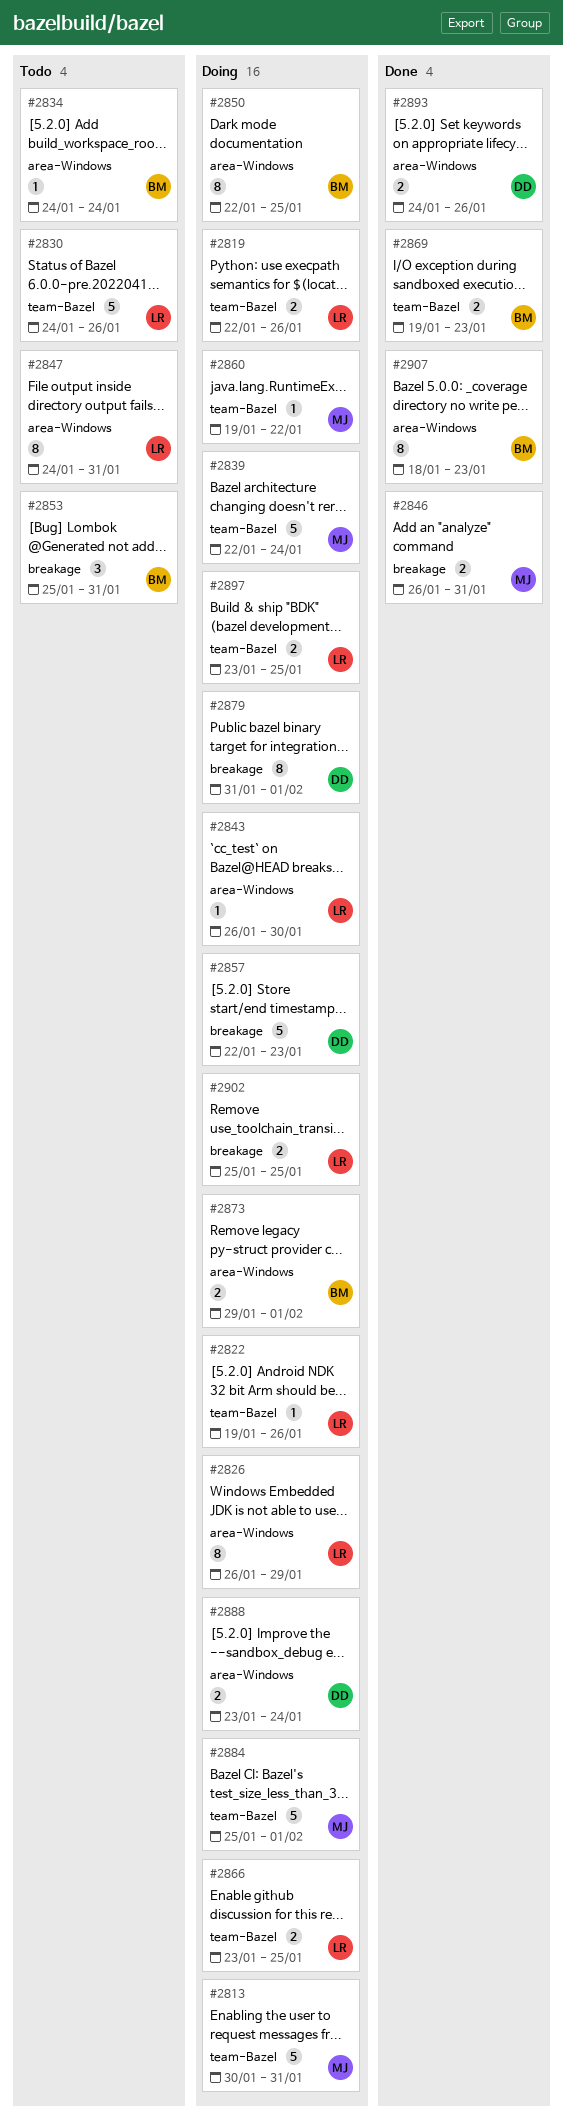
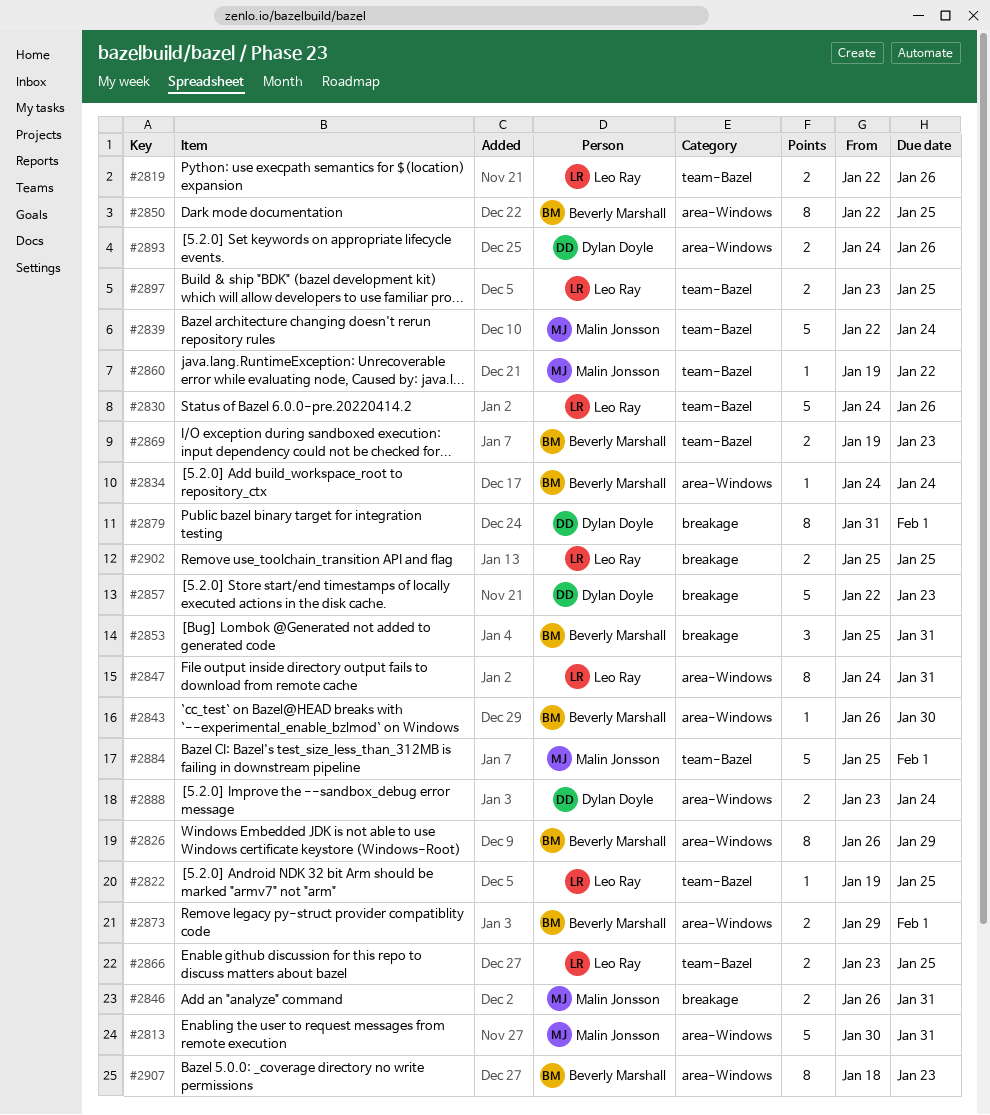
#2813, label: team-Bazel -> area-Windows
#2822, due: Jan 26 -> Jan 25
#2826, owner: Leo Ray -> Beverly Marshall
#2843, owner: Leo Ray -> Beverly Marshall

